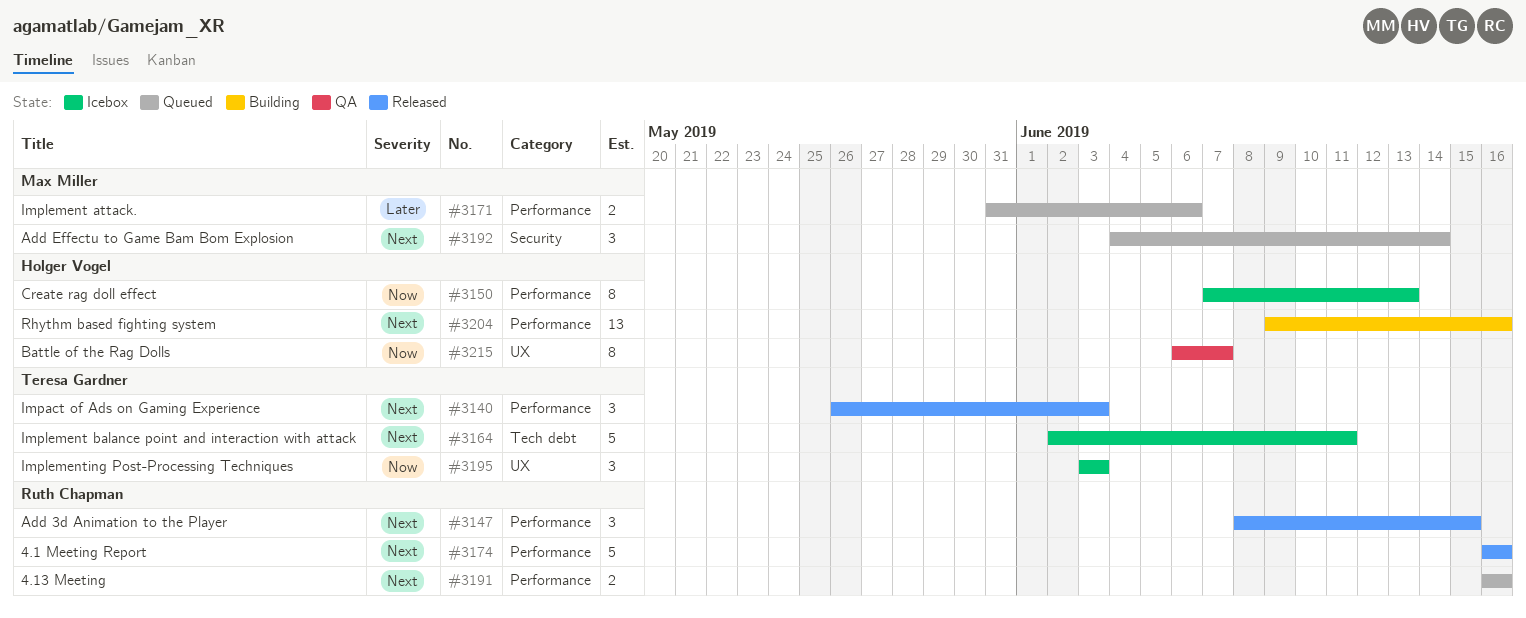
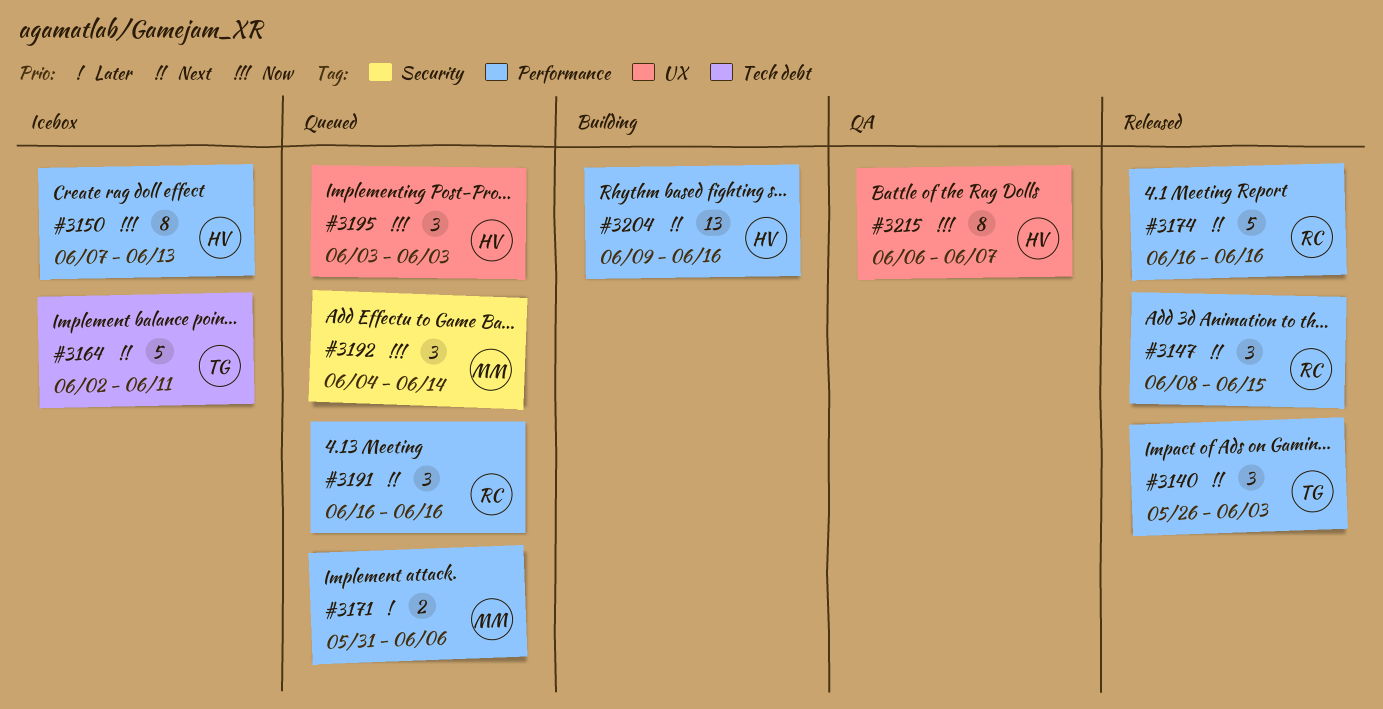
#3191, estimate: 2 -> 3
#3192, priority: Next -> Now
#3195, status: Icebox -> Queued
#3195, owner: Teresa Gardner -> Holger Vogel

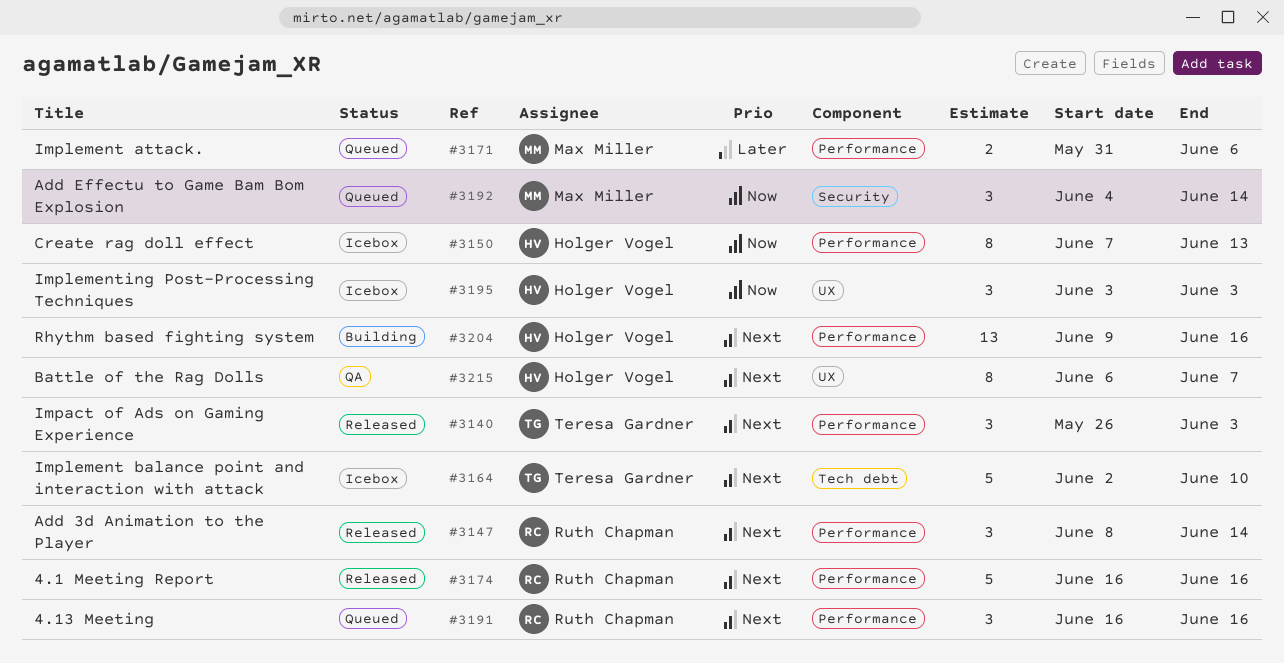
#3147, due: Jun 15 -> Jun 14
#3164, due: Jun 11 -> Jun 10
#3195, status: Queued -> Icebox
#3215, priority: Now -> Next

